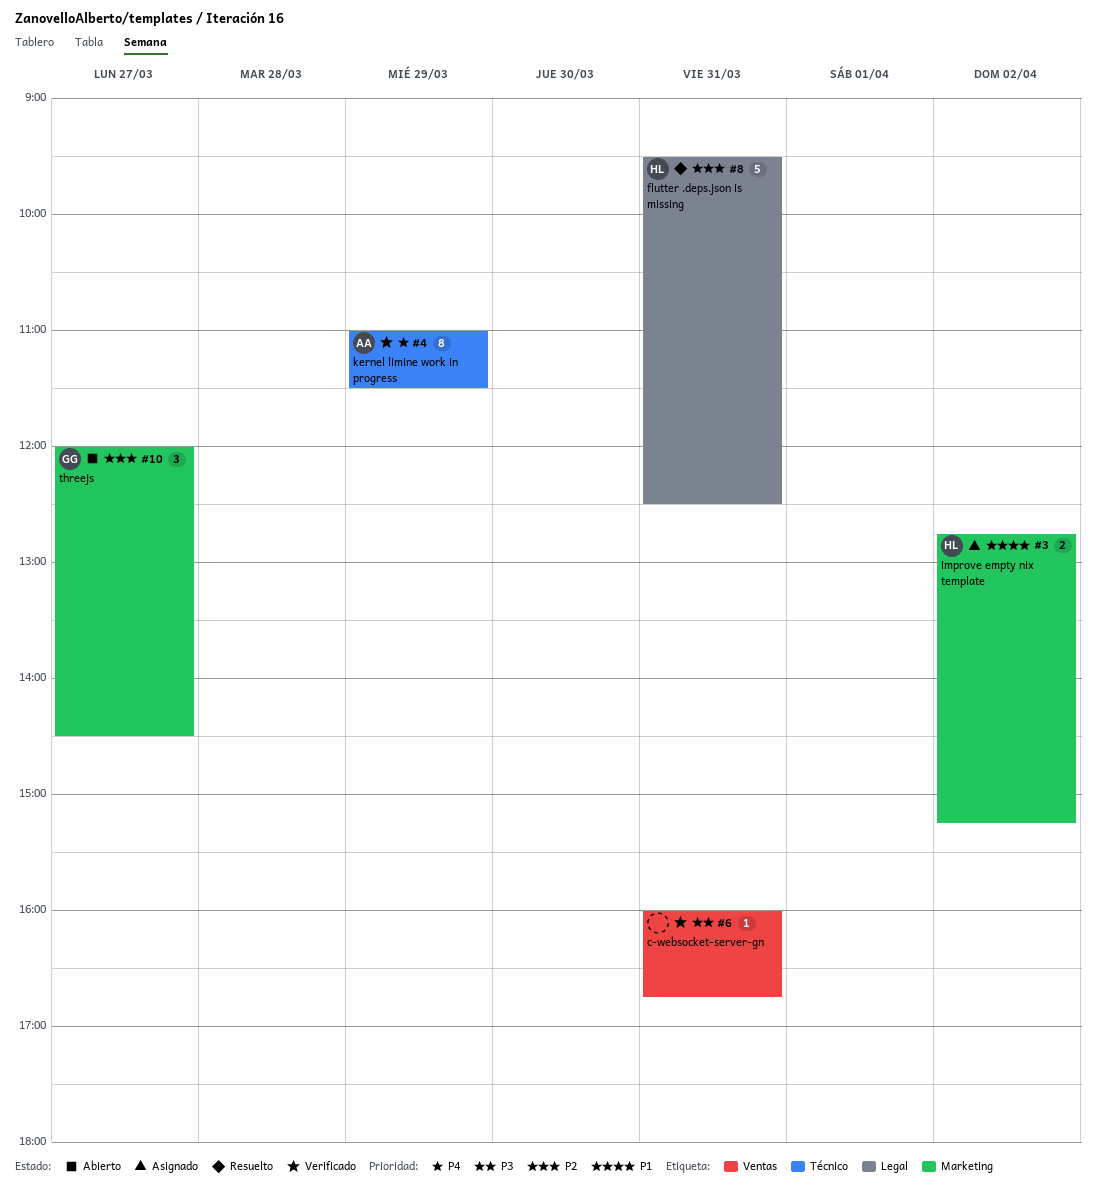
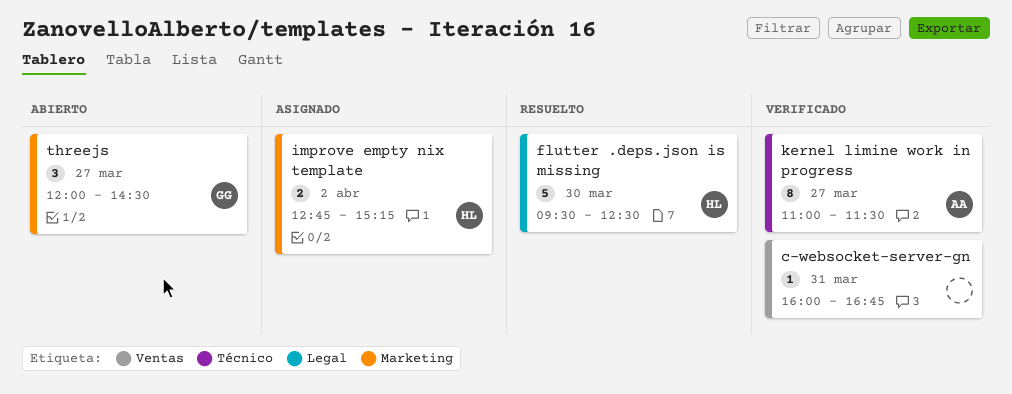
flutter .deps.json is missing, day: Mar 31 -> Mar 30
kernel limine work in progress, day: Mar 29 -> Mar 27

